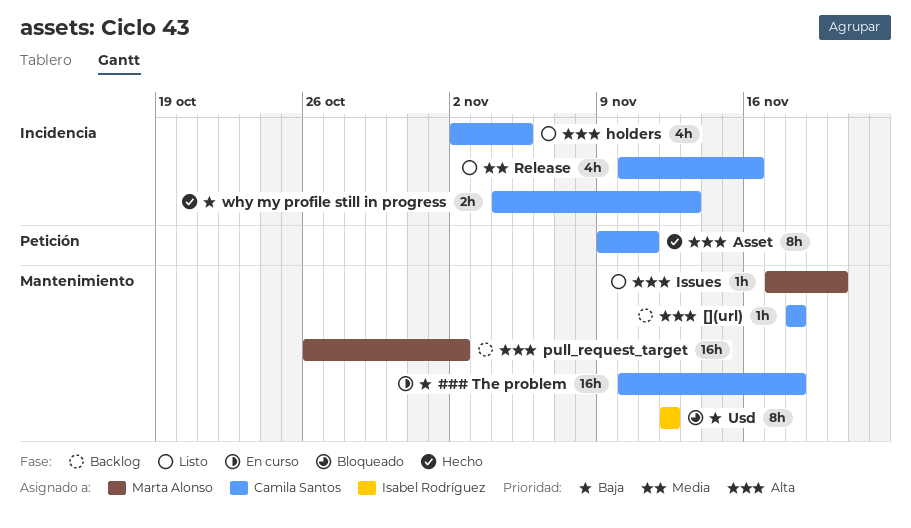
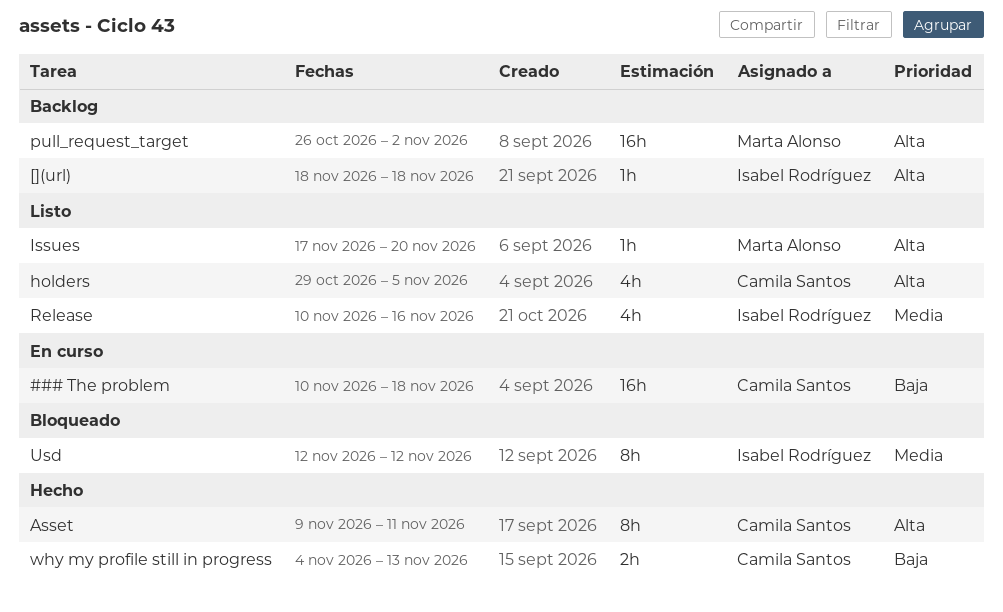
[](url), owner: Camila Santos -> Isabel Rodríguez
holders, start: Nov 2 -> Oct 29
Release, owner: Camila Santos -> Isabel Rodríguez
Usd, priority: Baja -> Media

